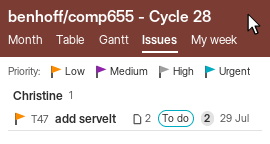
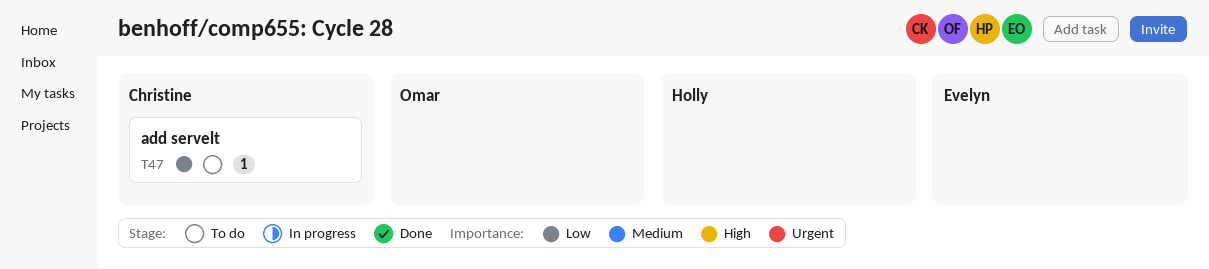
T47, estimate: 2 -> 1

